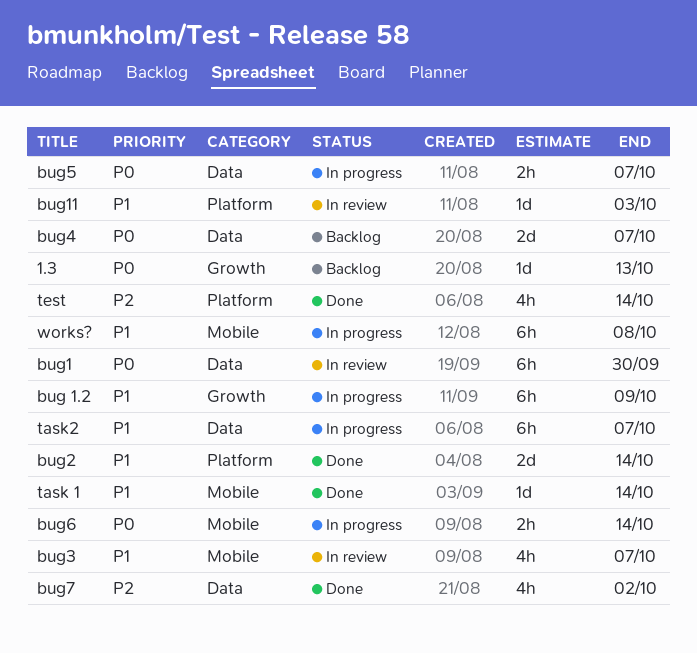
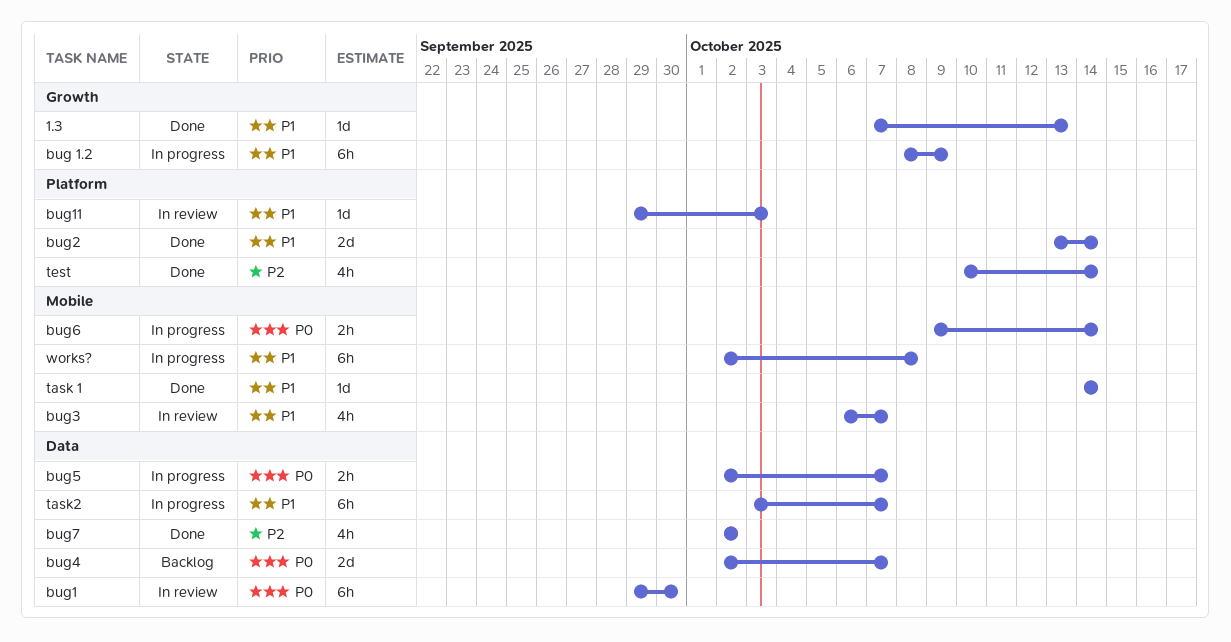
1.3, status: Backlog -> Done
1.3, priority: P0 -> P1

